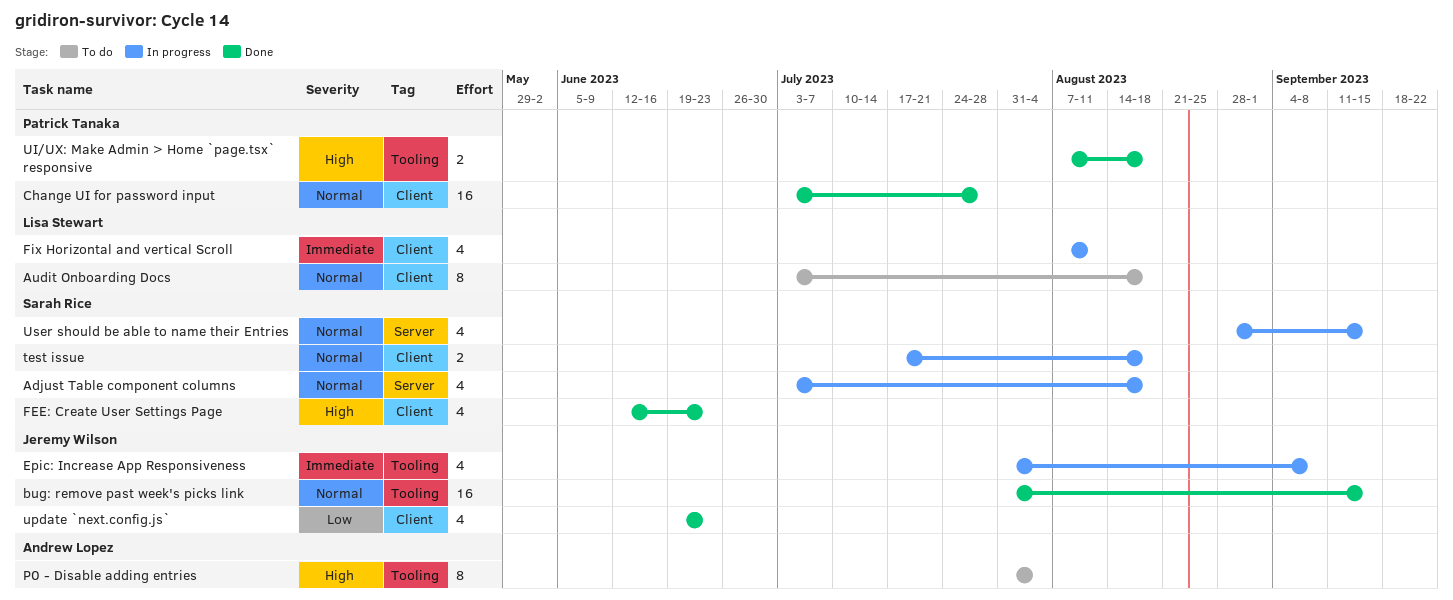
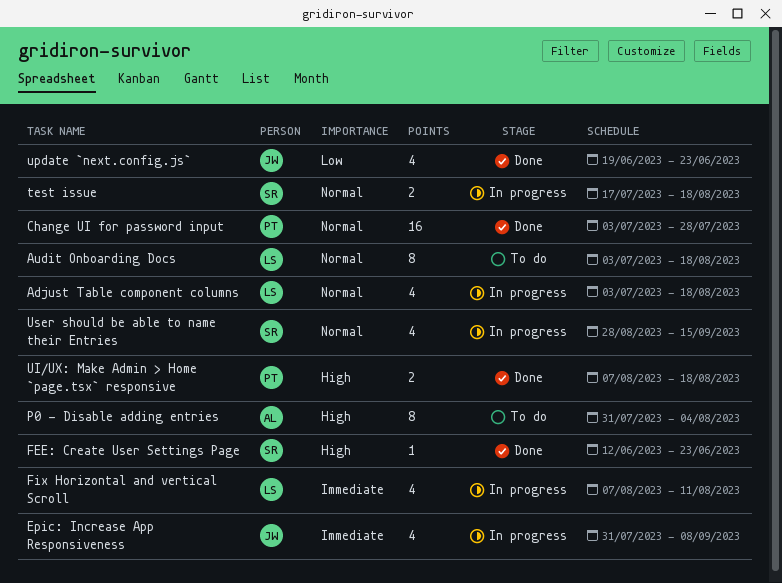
Adjust Table component columns, owner: Sarah Rice -> Lisa Stewart
bug: remove past week's picks link: present -> none
FEE: Create User Settings Page, estimate: 4 -> 1

